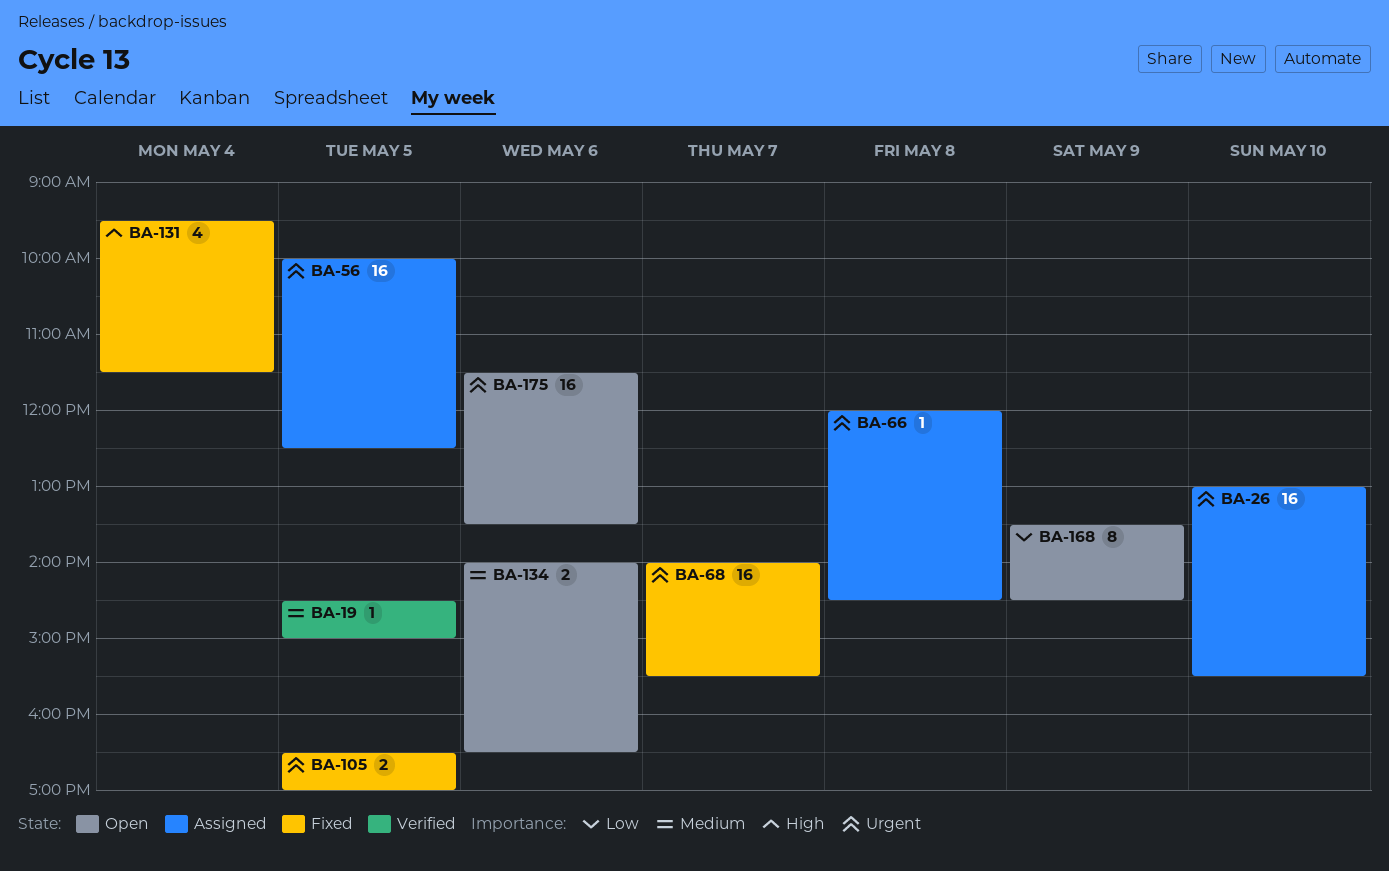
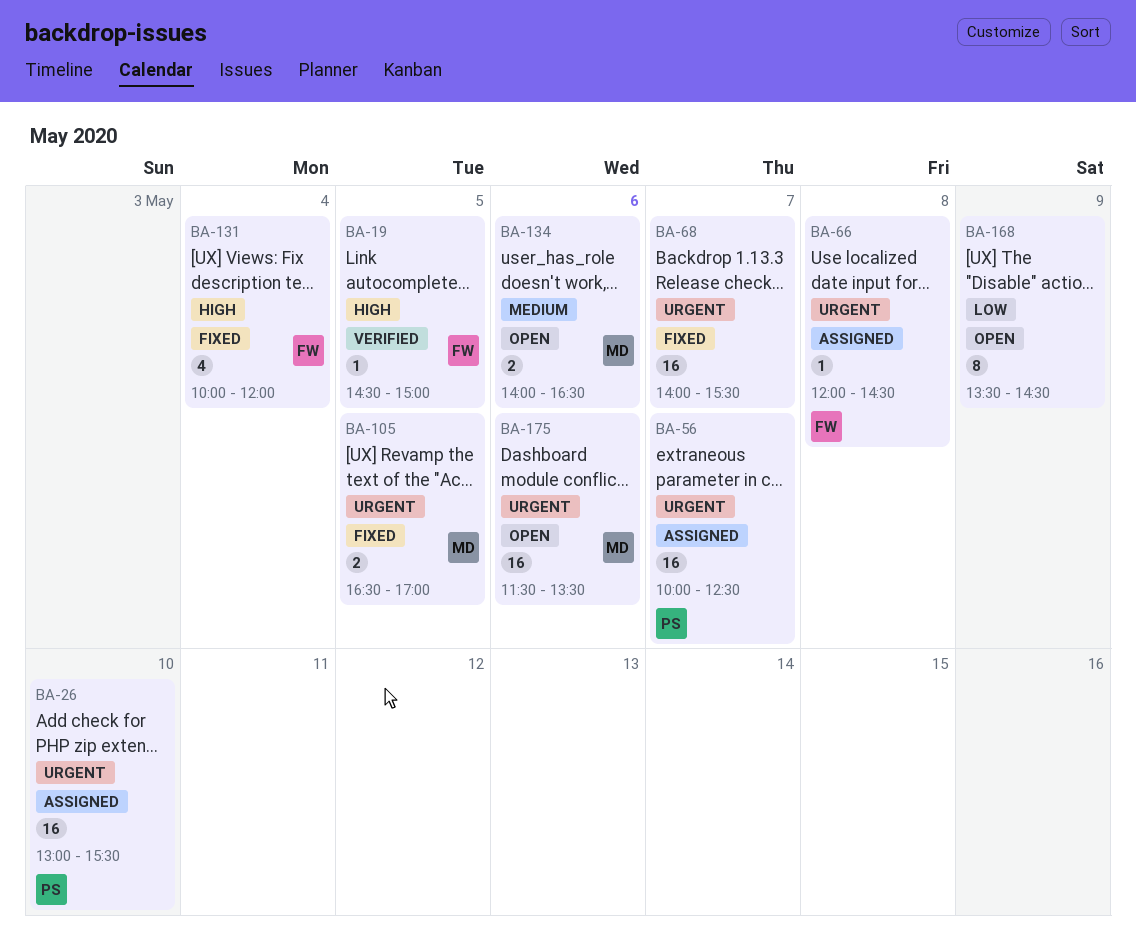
BA-19, priority: Medium -> High
BA-56, day: May 5 -> May 7
BA-131, begins: 09:30 -> 10:00
BA-131, ends: 11:30 -> 12:00

